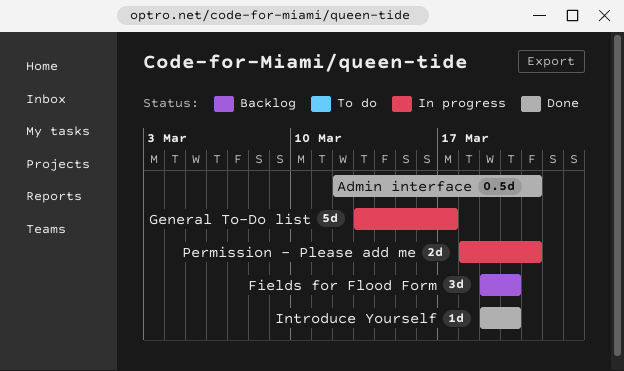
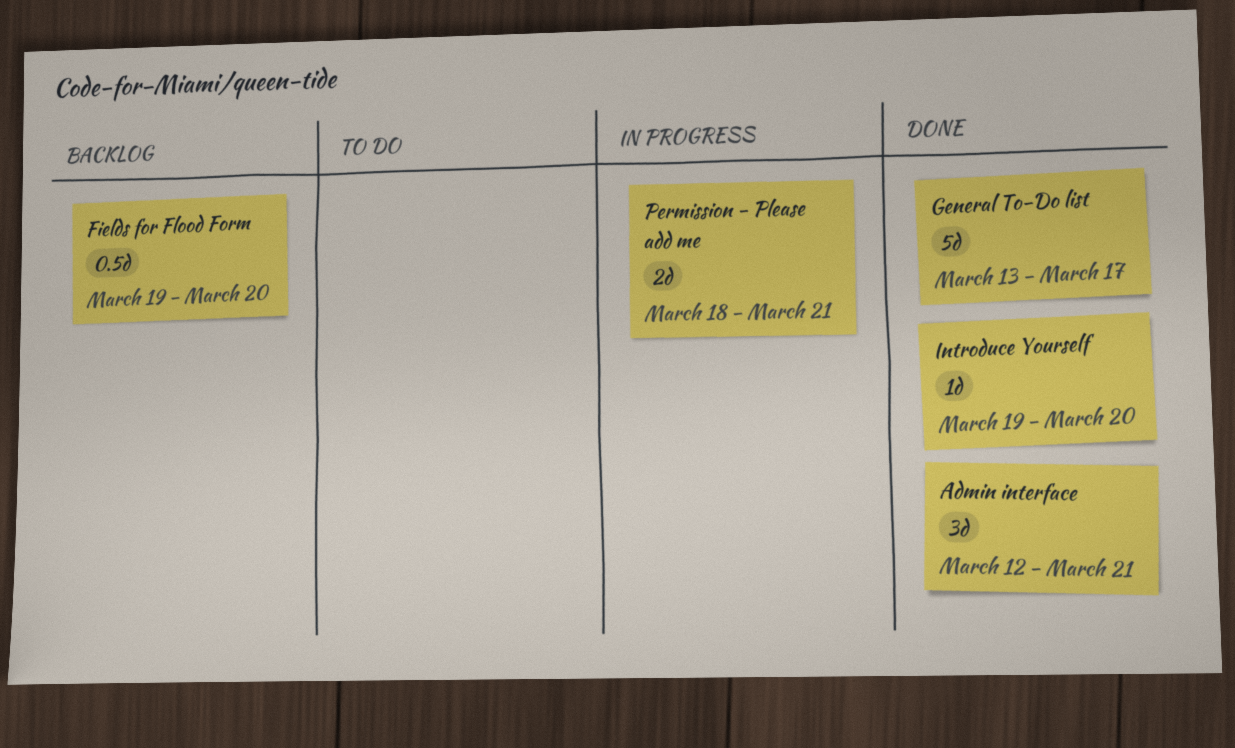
Admin interface, estimate: 0.5d -> 3d
Fields for Flood Form, estimate: 3d -> 0.5d
General To-Do list, status: In progress -> Done

